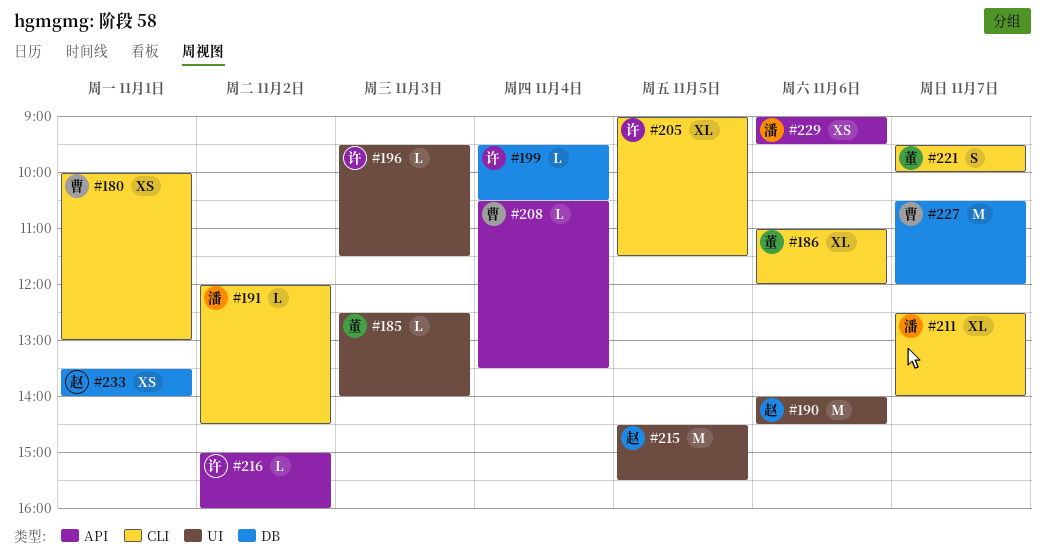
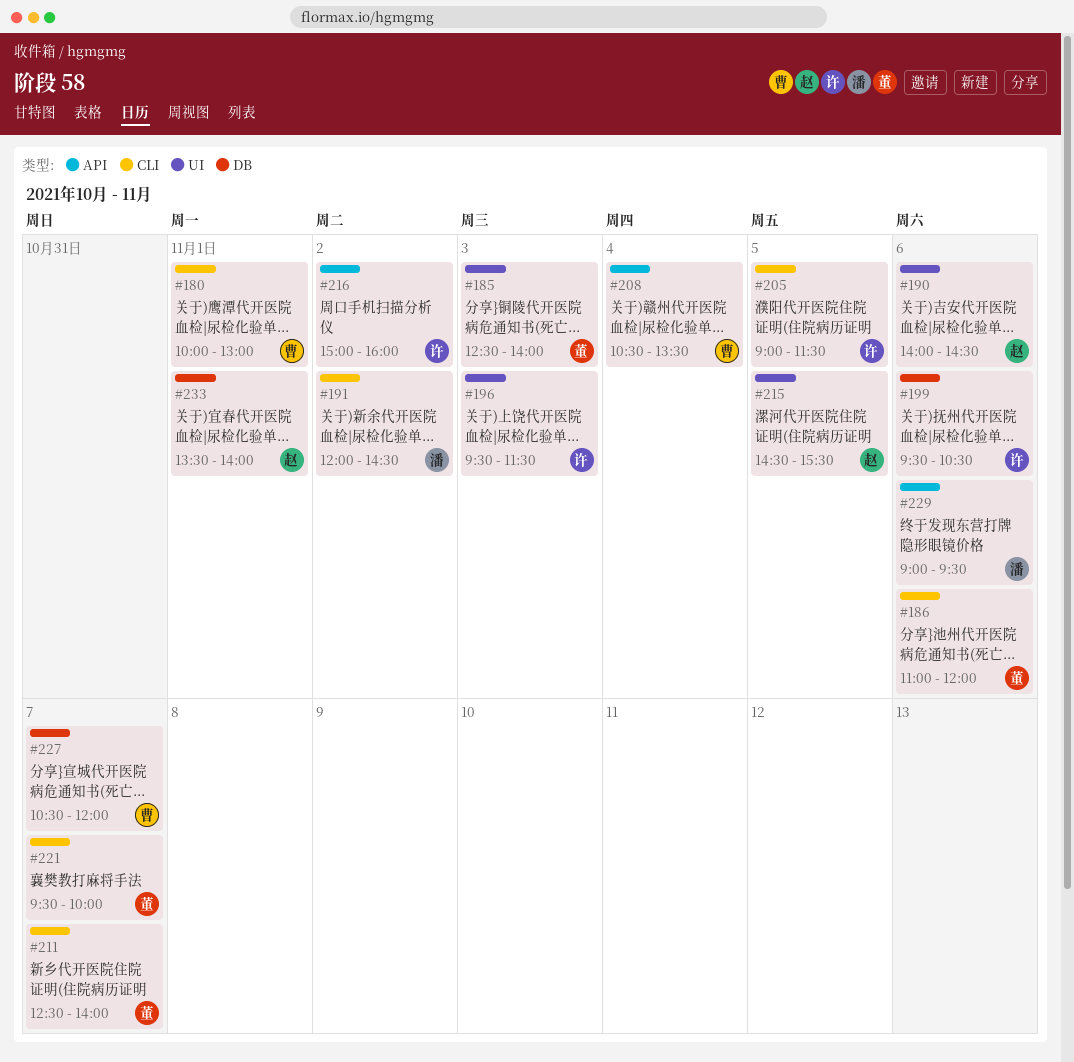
#199, day: Nov 4 -> Nov 6
#211, owner: 潘 -> 董

